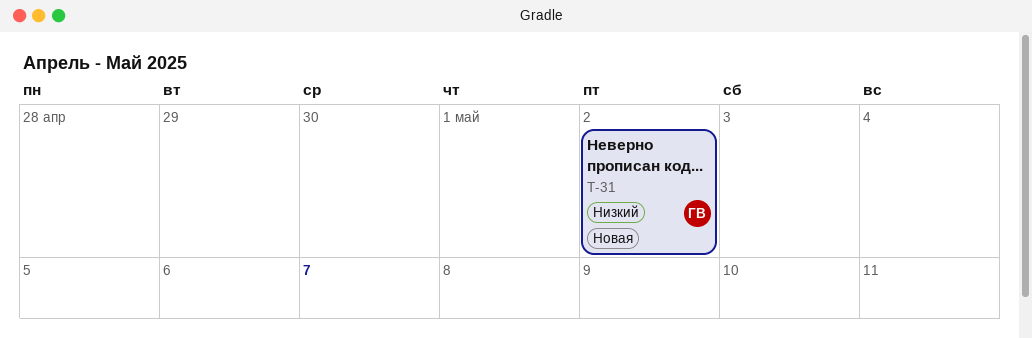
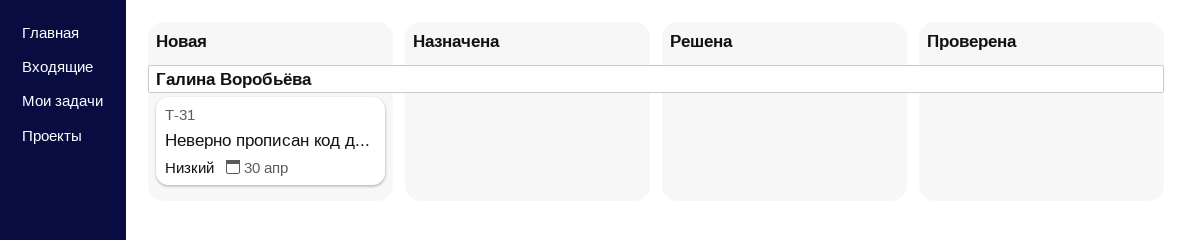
T-31, due: May 2 -> Apr 30

